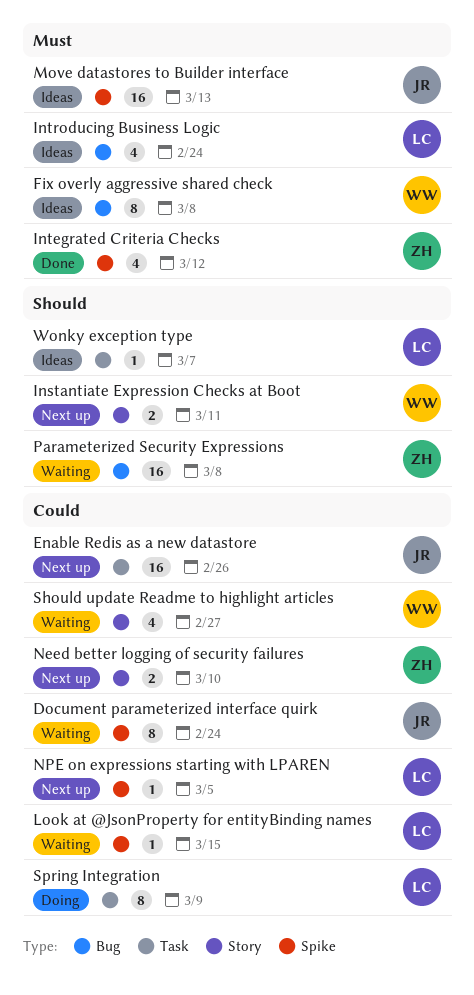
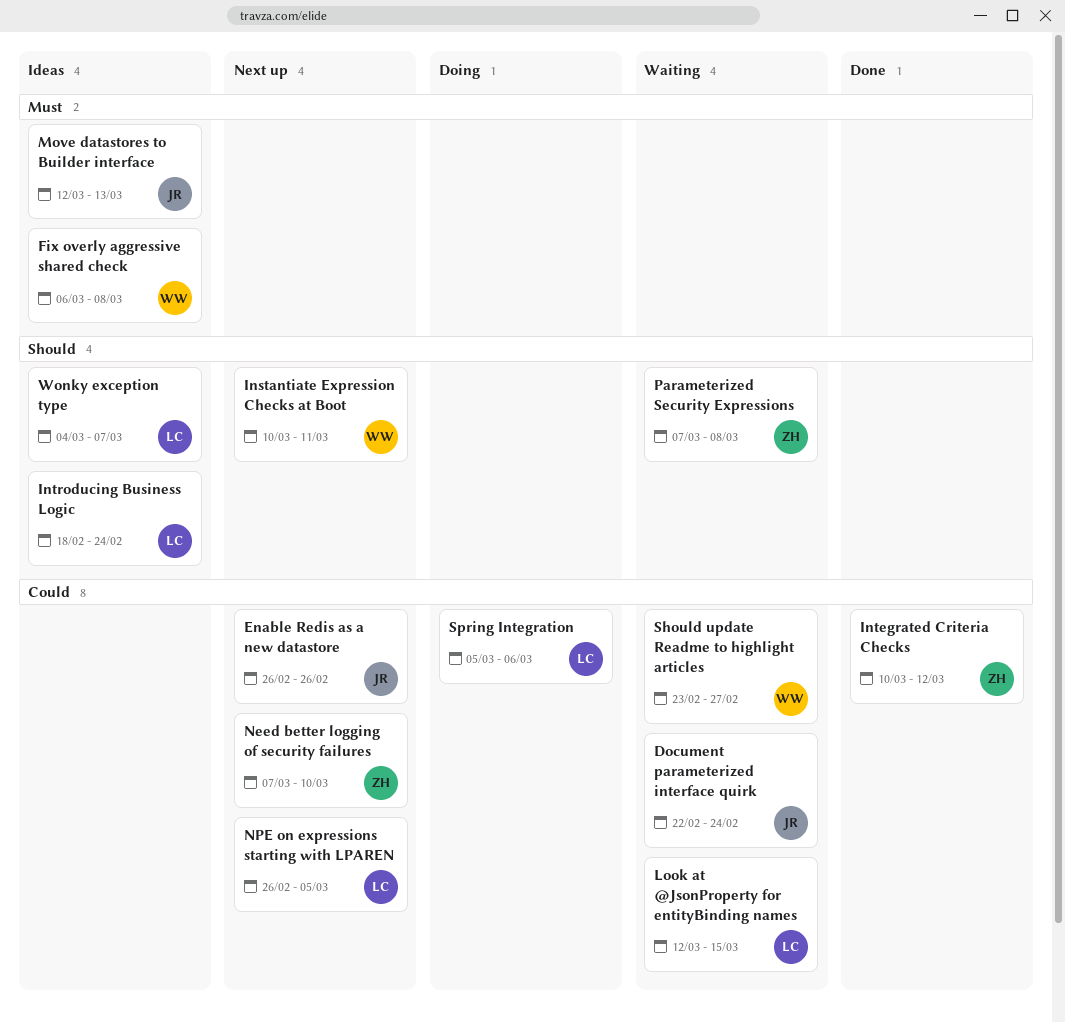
Integrated Criteria Checks, priority: Must -> Could
Introducing Business Logic, priority: Must -> Should
Spring Integration, due: Mar 9 -> Mar 6

